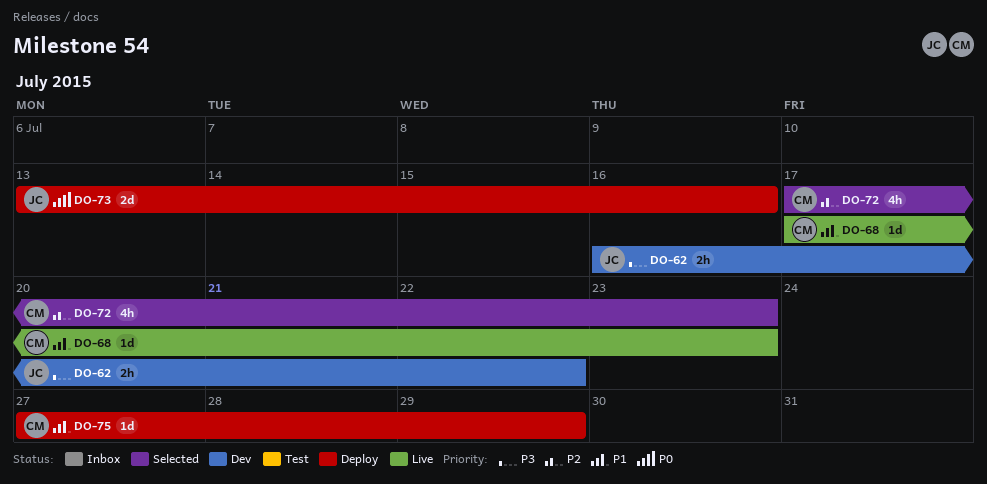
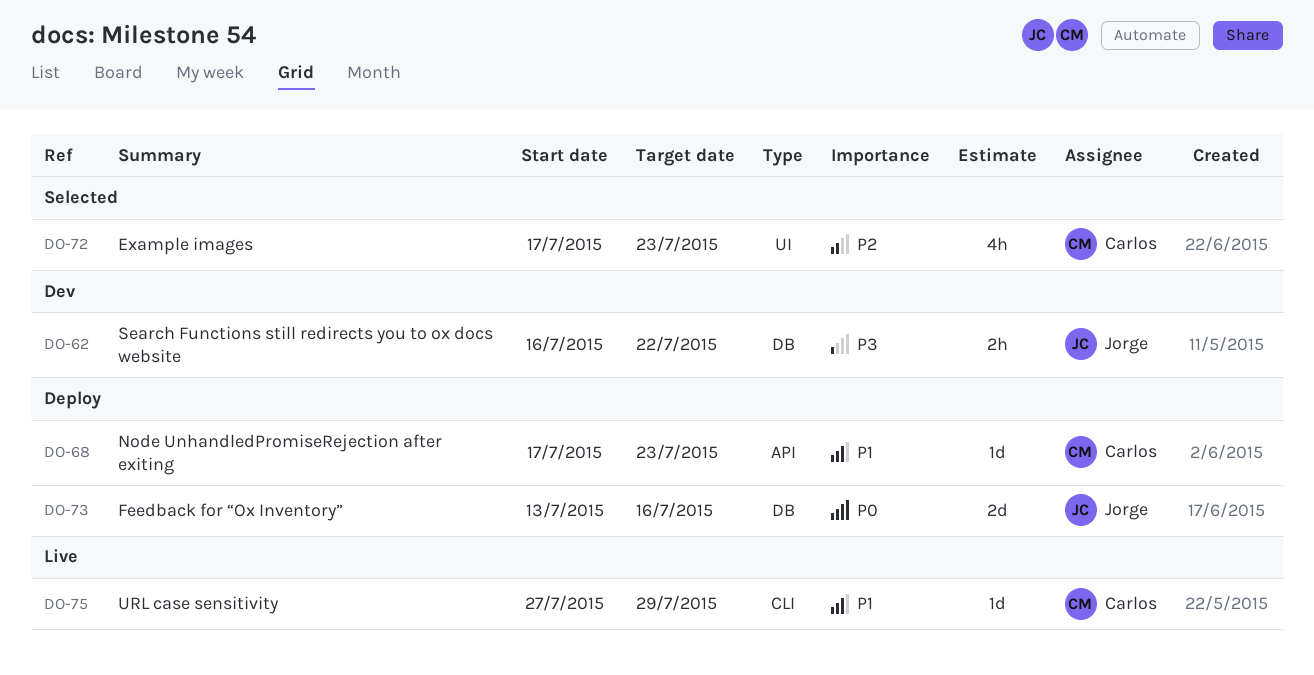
DO-68, status: Live -> Deploy
DO-75, status: Deploy -> Live

